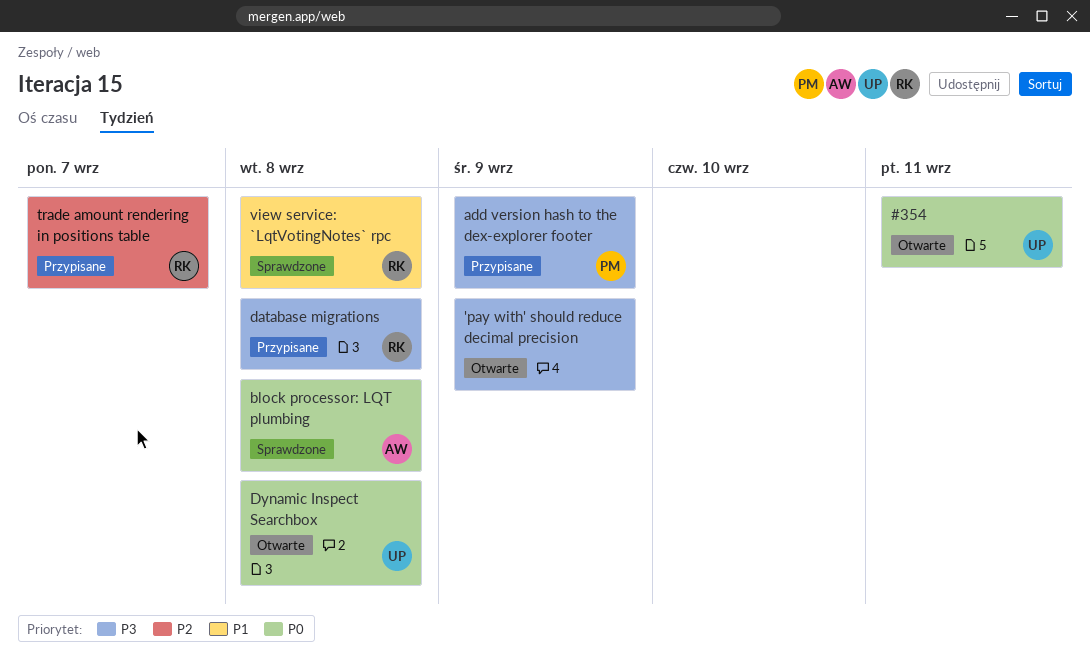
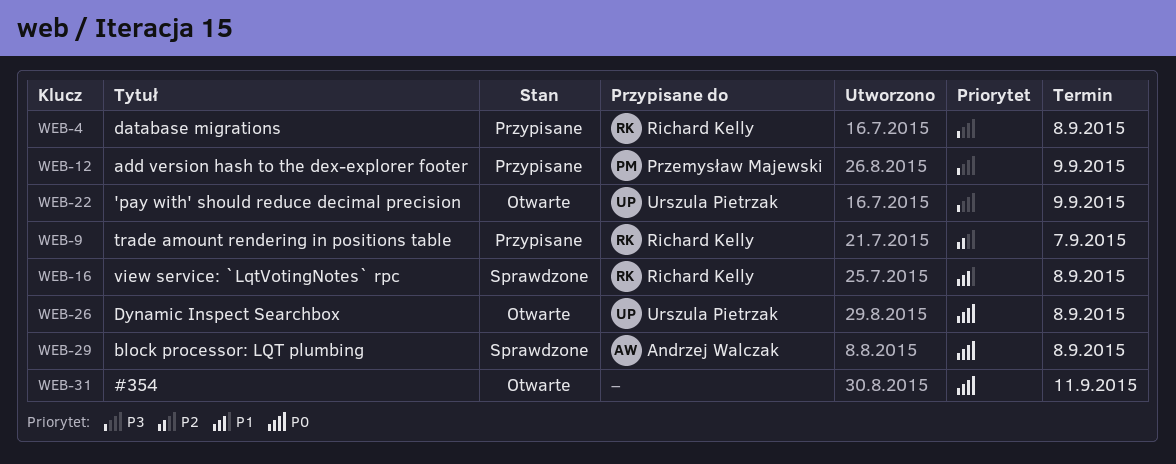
#354, owner: Urszula Pietrzak -> none
'pay with' should reduce decimal precision, owner: none -> Urszula Pietrzak

